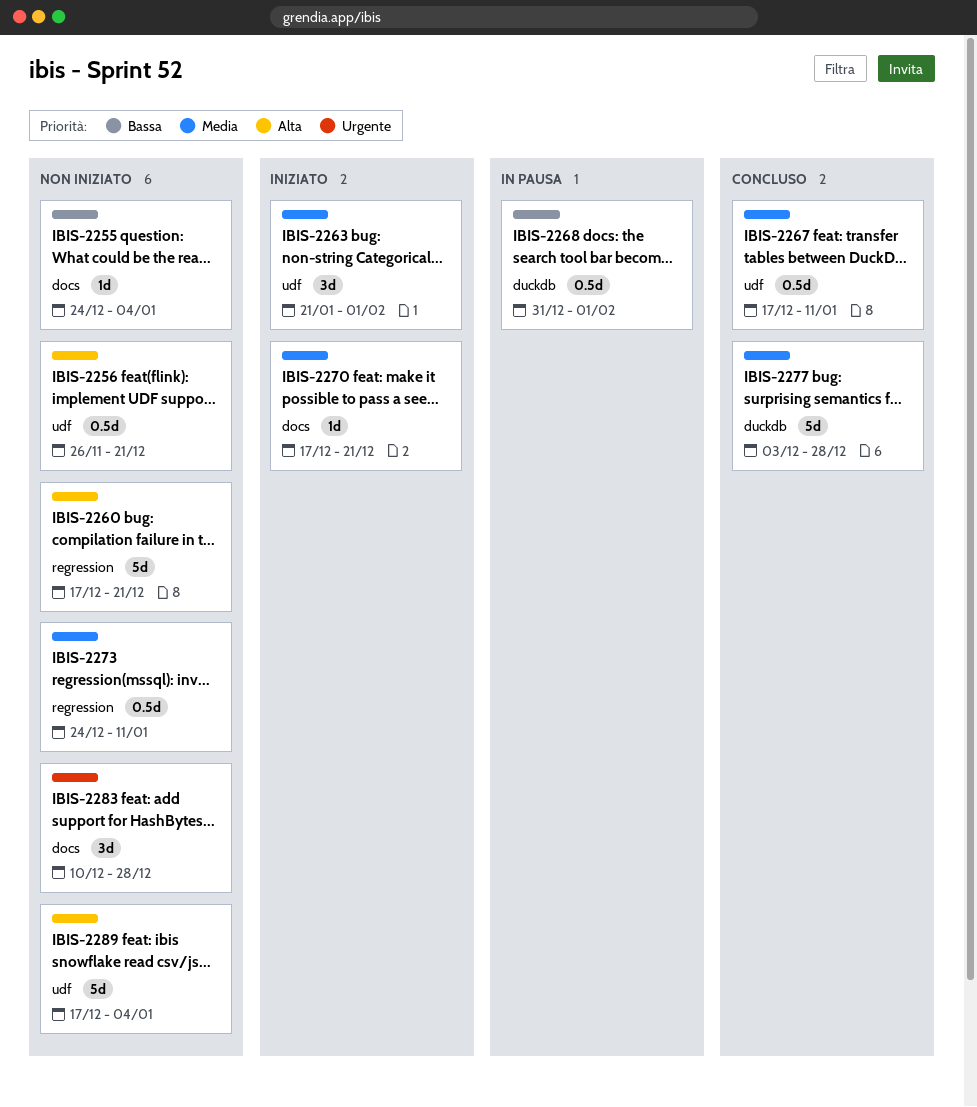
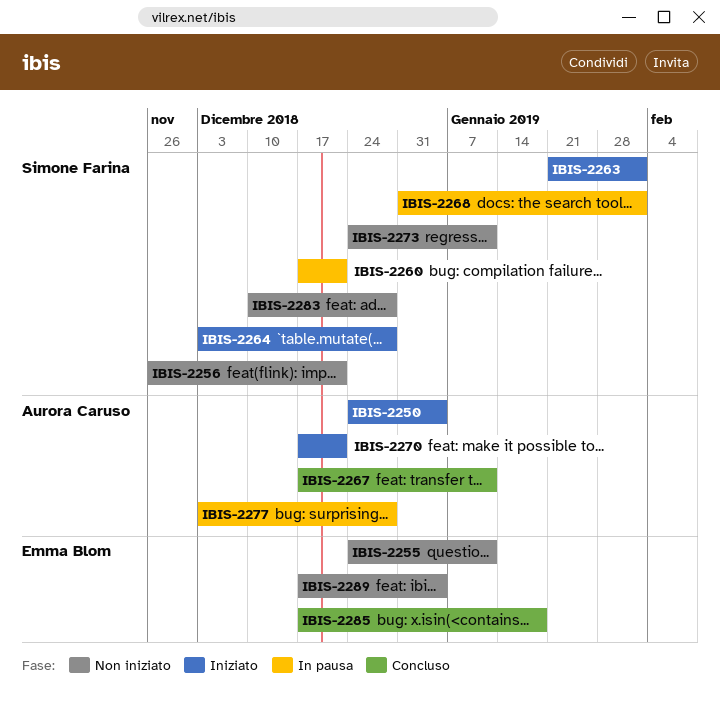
IBIS-2250: none -> present
IBIS-2255, due: Jan 4 -> Jan 11
IBIS-2260, status: Non iniziato -> In pausa
IBIS-2264: none -> present
IBIS-2277, status: Concluso -> In pausa
IBIS-2285: none -> present

